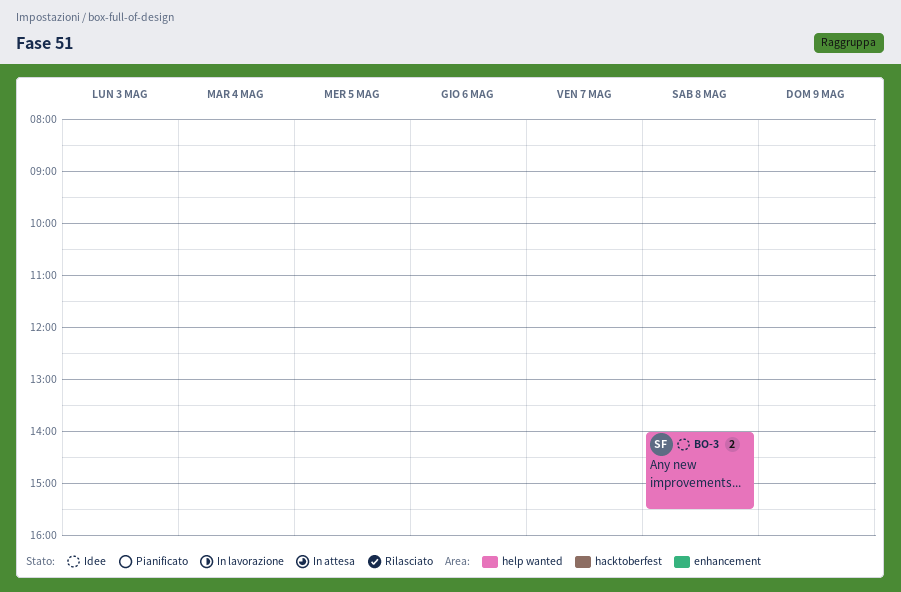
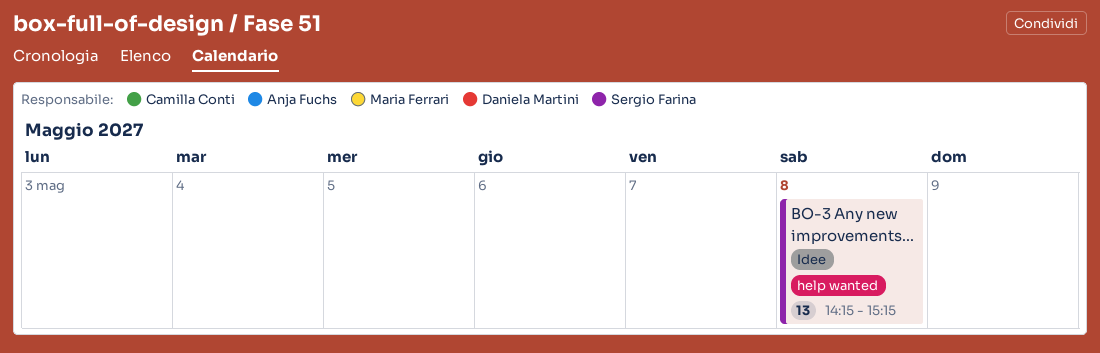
BO-3, estimate: 2 -> 13
BO-3, begins: 14:00 -> 14:15
BO-3, ends: 15:30 -> 15:15

